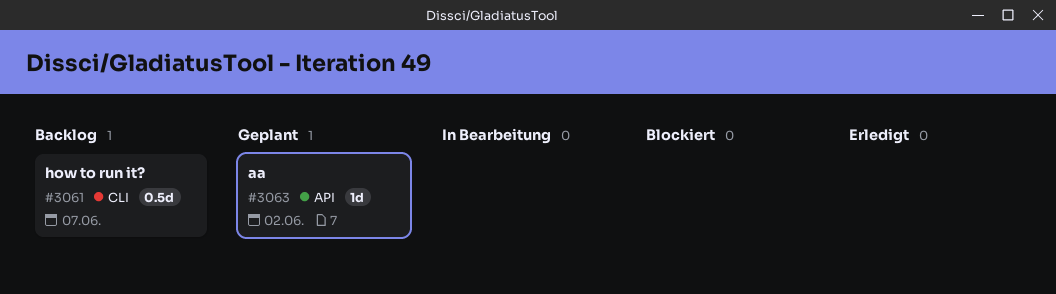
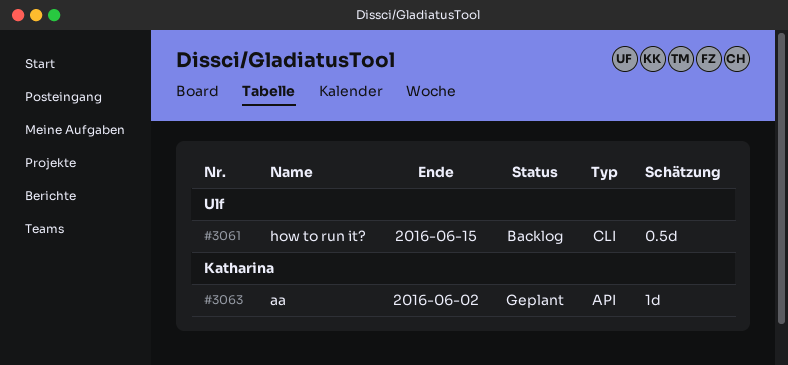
#3061, due: Jun 7 -> Jun 15

